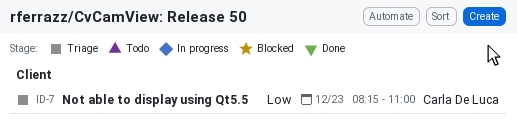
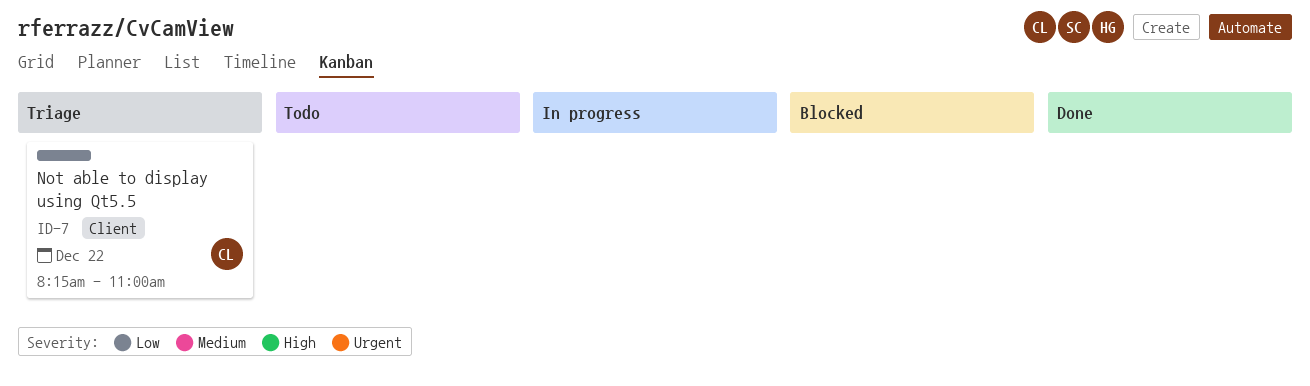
ID-7, day: Dec 23 -> Dec 22

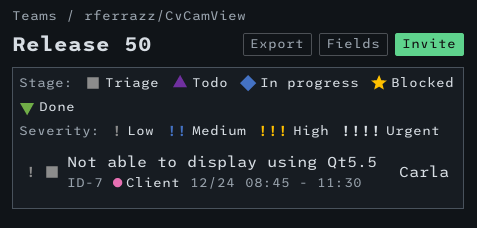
ID-7, day: Dec 22 -> Dec 24
ID-7, begins: 08:15 -> 08:45
ID-7, ends: 11:00 -> 11:30

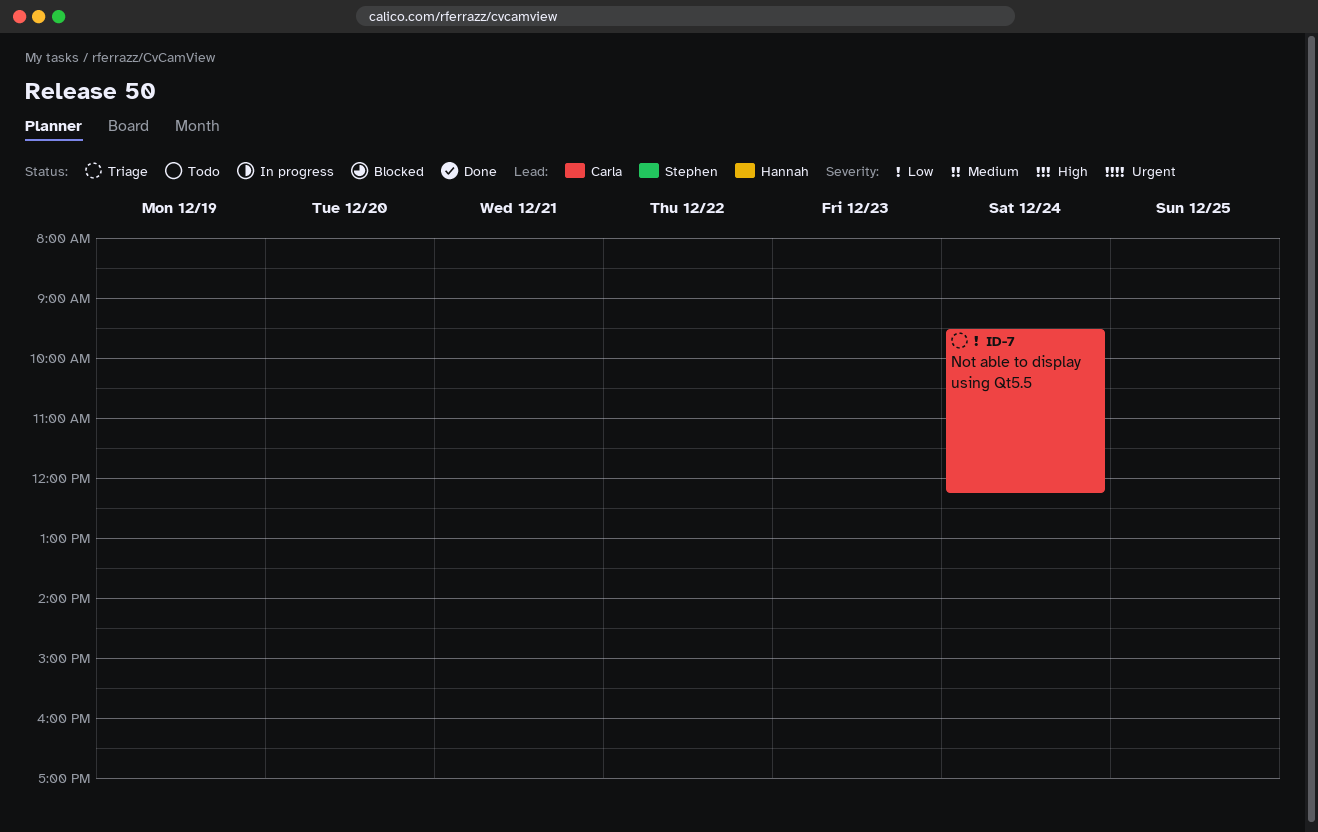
ID-7, begins: 08:45 -> 09:30
ID-7, ends: 11:30 -> 12:15

